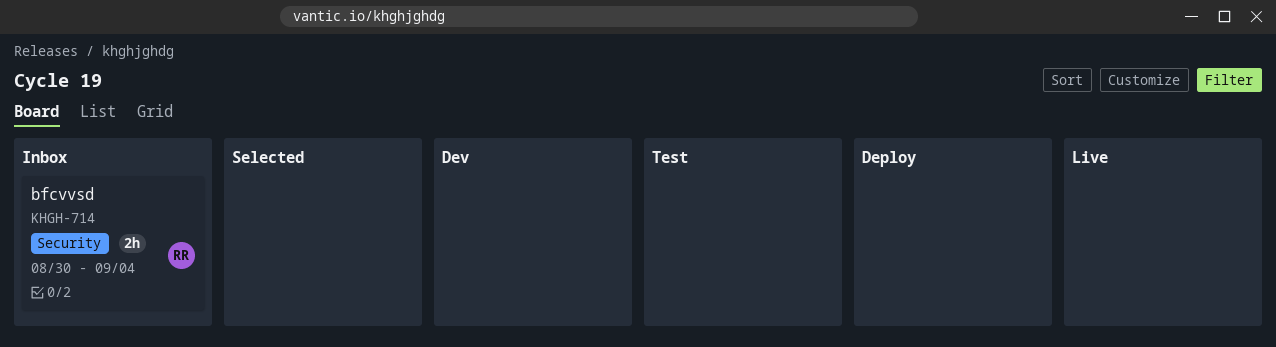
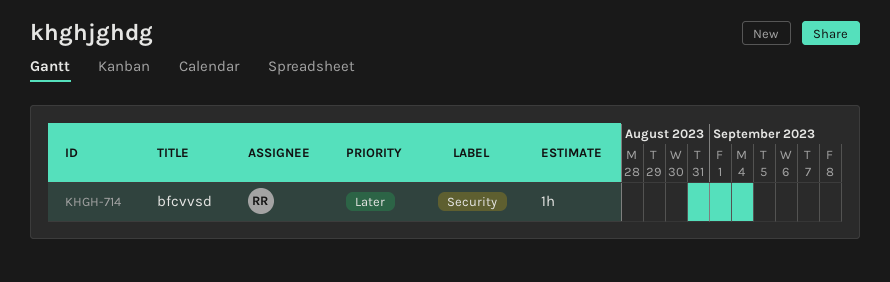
KHGH-714, estimate: 2h -> 1h
KHGH-714, start: Aug 30 -> Aug 31

